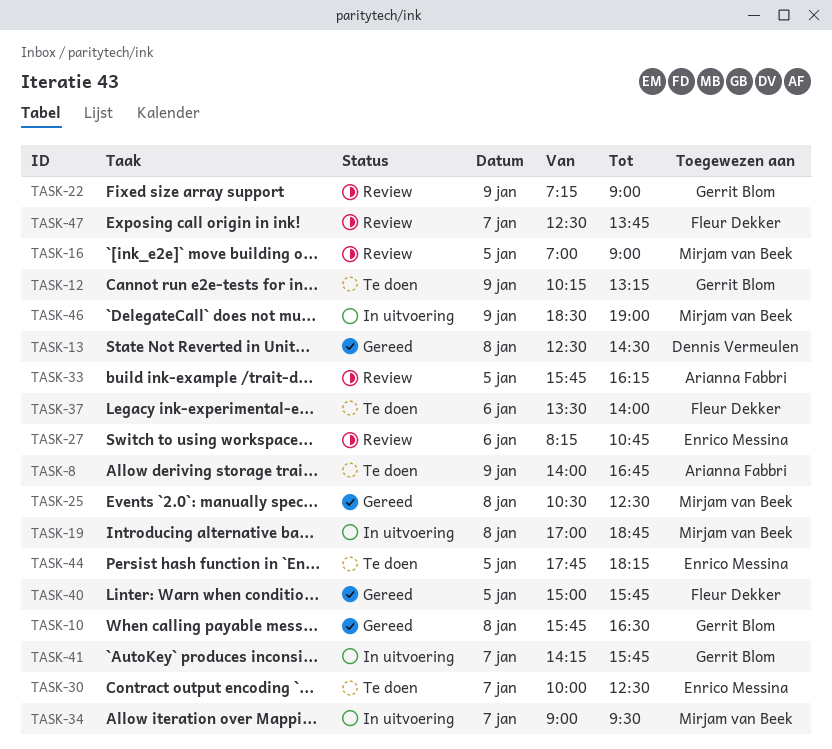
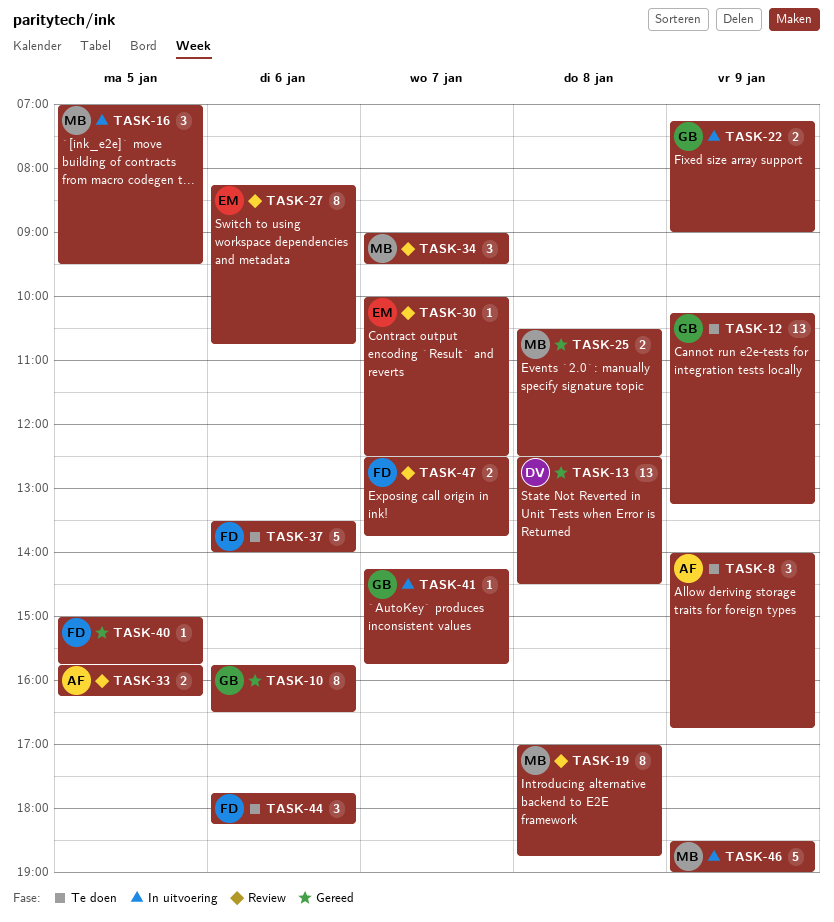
TASK-10, day: Jan 8 -> Jan 6
TASK-16, status: Review -> In uitvoering
TASK-16, ends: 09:00 -> 09:30
TASK-19, status: In uitvoering -> Review
TASK-22, status: Review -> In uitvoering
TASK-30, status: Te doen -> Review
TASK-34, status: In uitvoering -> Review
TASK-44, owner: Enrico Messina -> Fleur Dekker
TASK-44, day: Jan 5 -> Jan 6

